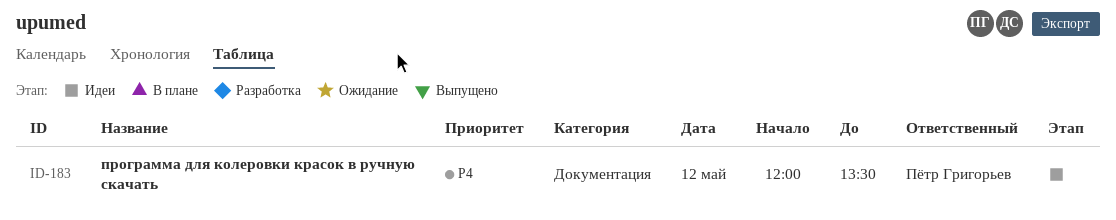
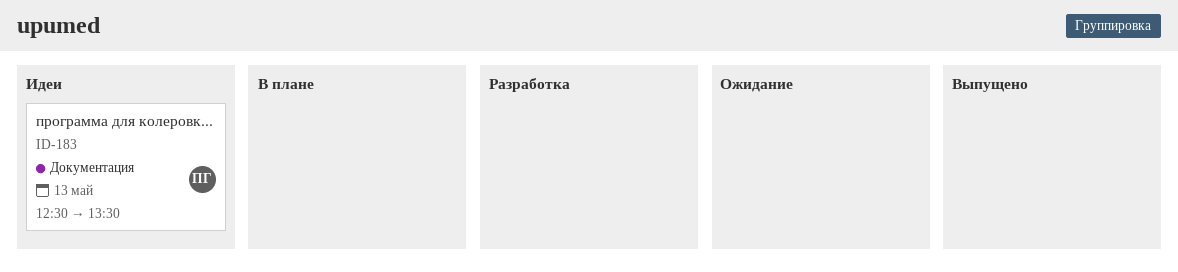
ID-183, day: May 12 -> May 13
ID-183, begins: 12:00 -> 12:30

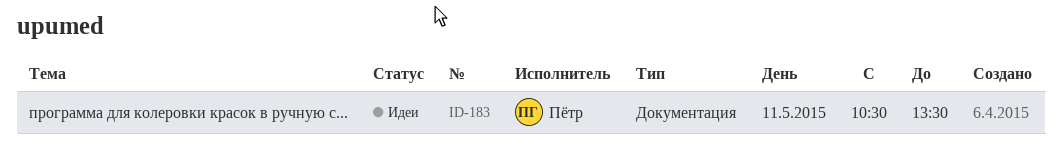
ID-183, day: May 13 -> May 11
ID-183, begins: 12:30 -> 10:30

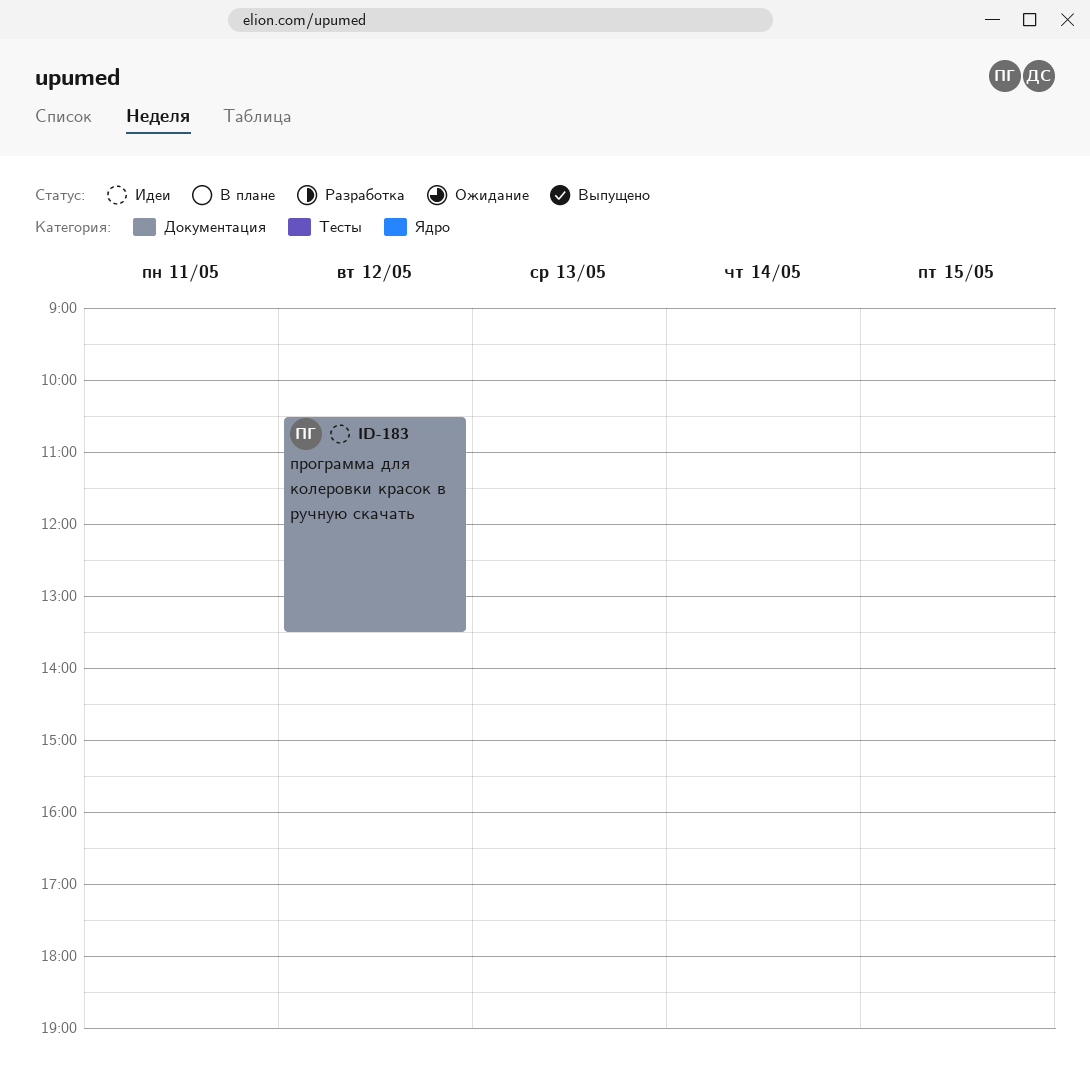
ID-183, day: May 11 -> May 12

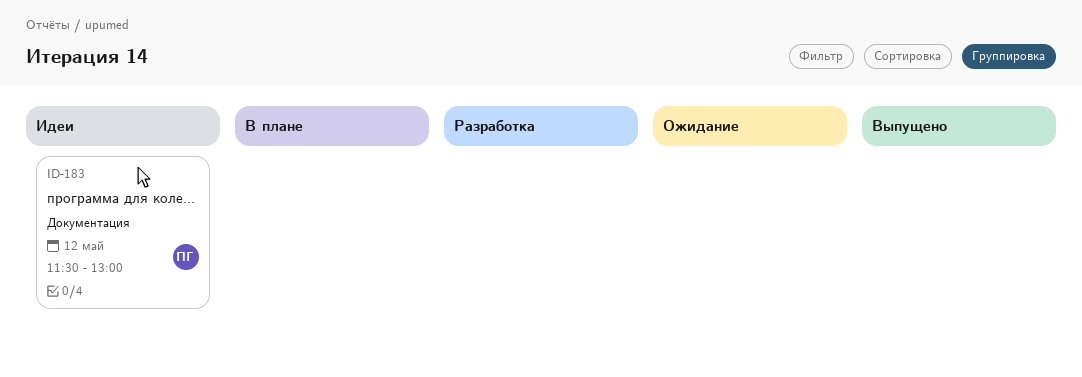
ID-183, begins: 10:30 -> 11:30
ID-183, ends: 13:30 -> 13:00

